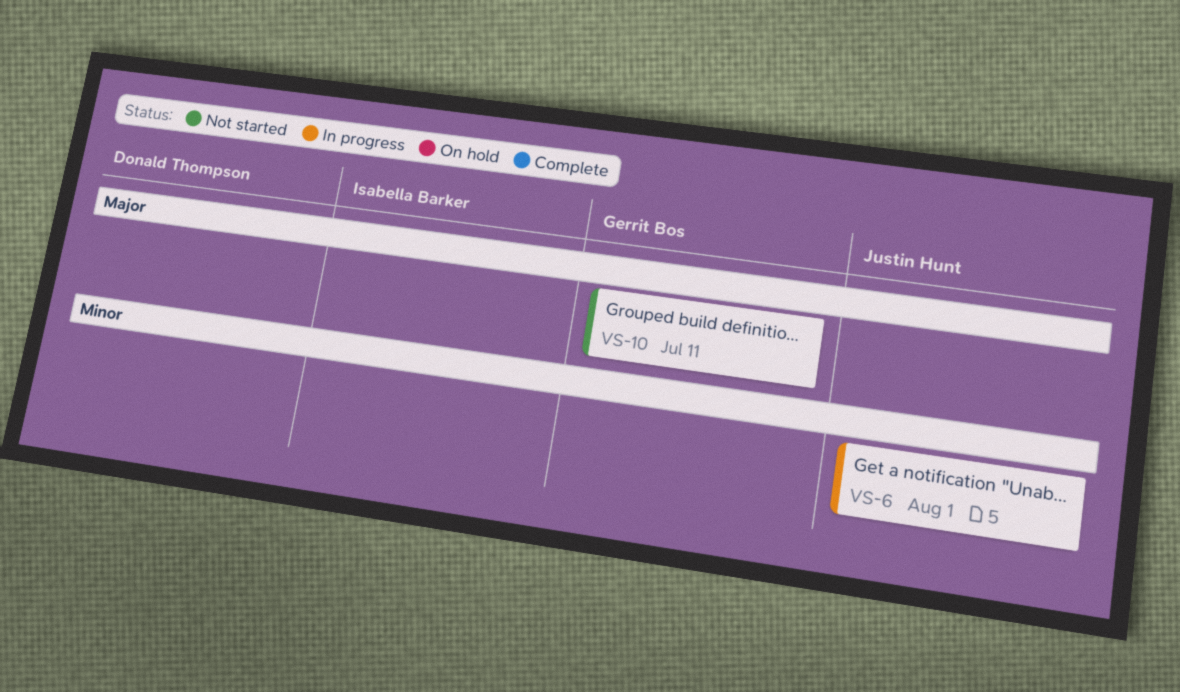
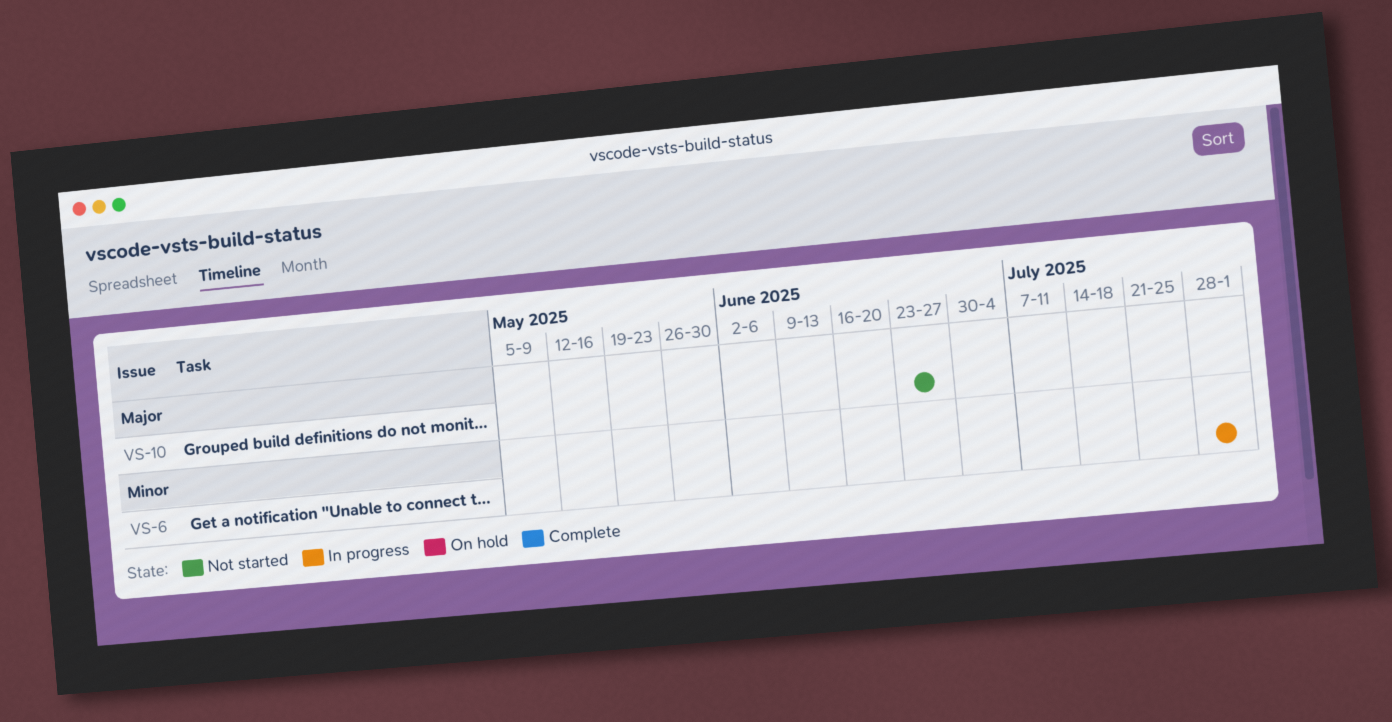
VS-10, due: Jul 11 -> Jun 27

